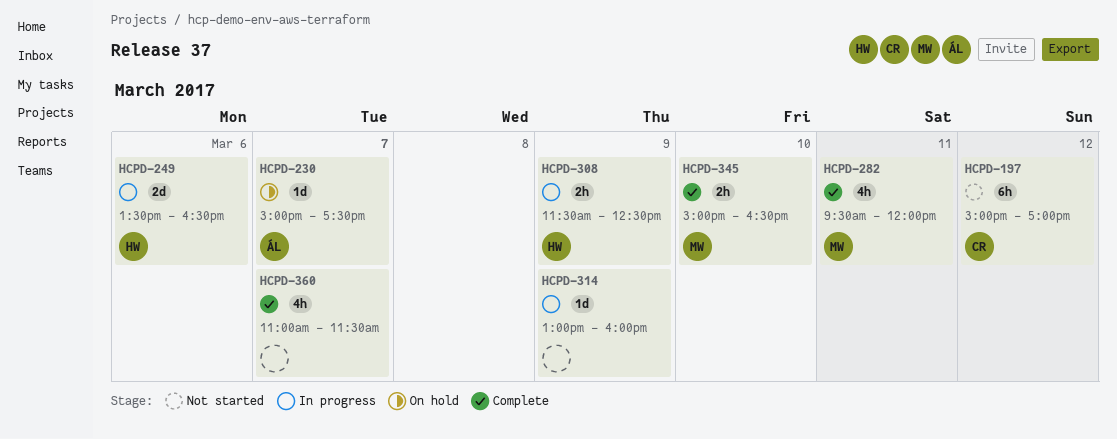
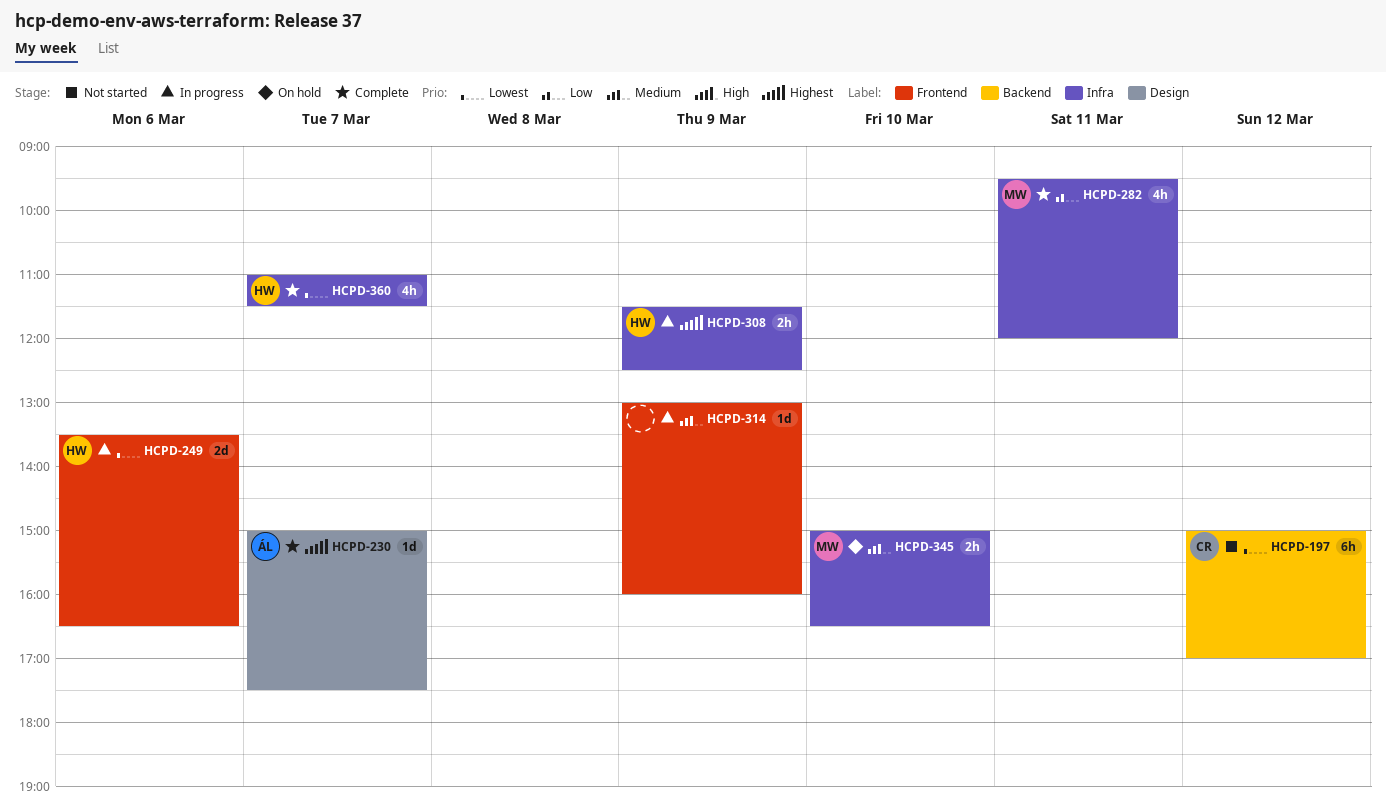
HCPD-230, status: On hold -> Complete
HCPD-345, status: Complete -> On hold
HCPD-360, owner: none -> HW

